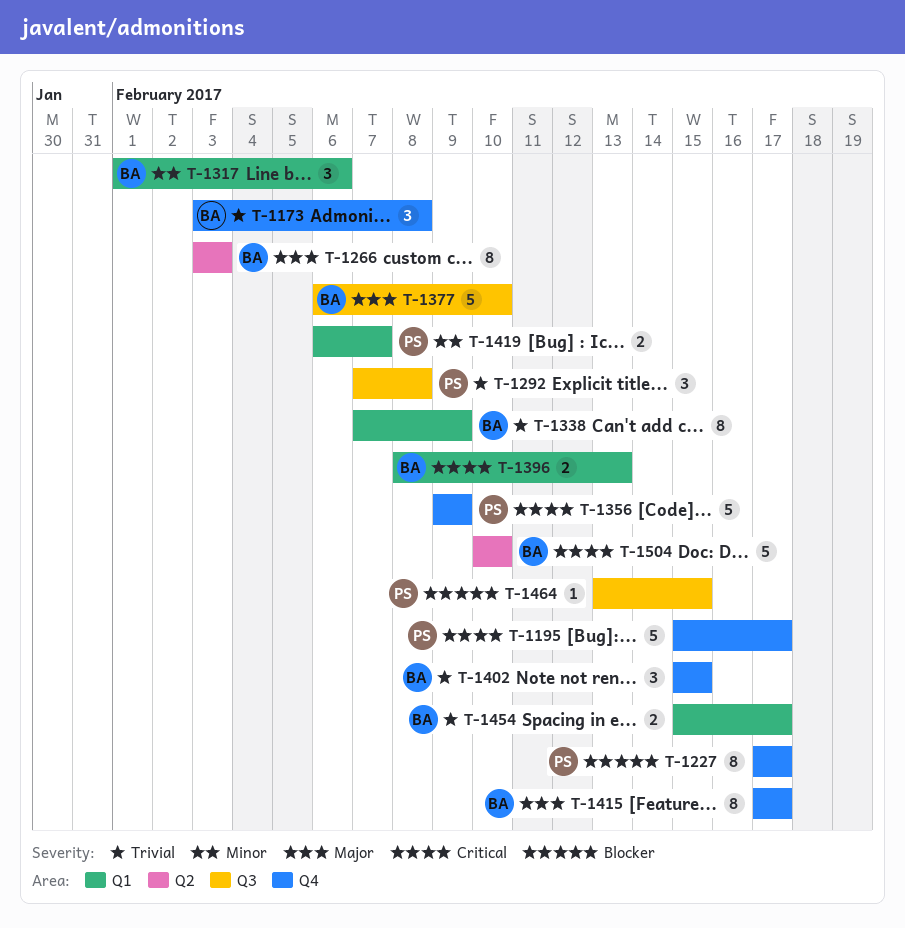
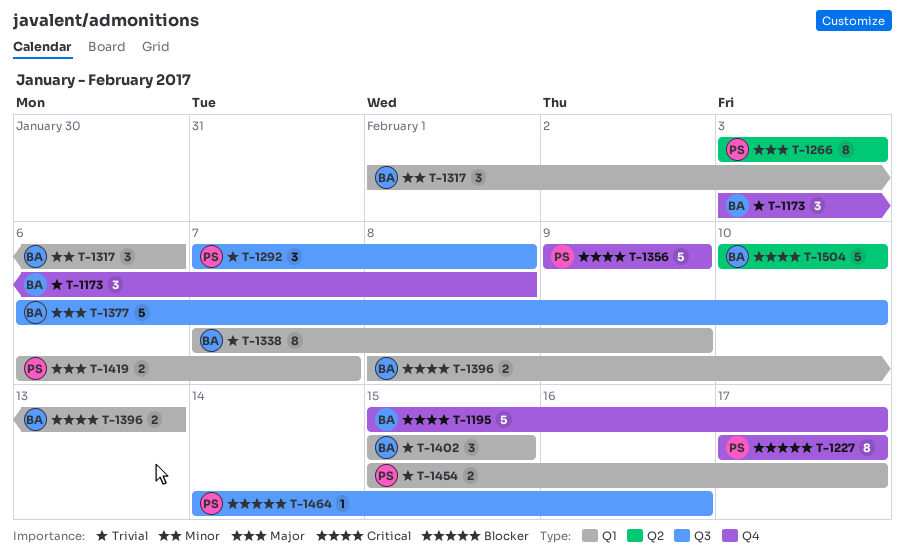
T-1195, owner: PS -> BA
T-1266, owner: BA -> PS
T-1402, label: Q4 -> Q1
T-1415: present -> none
T-1419, priority: Minor -> Major
T-1454, owner: BA -> PS
T-1464, start: Feb 13 -> Feb 14
T-1464, due: Feb 15 -> Feb 16

